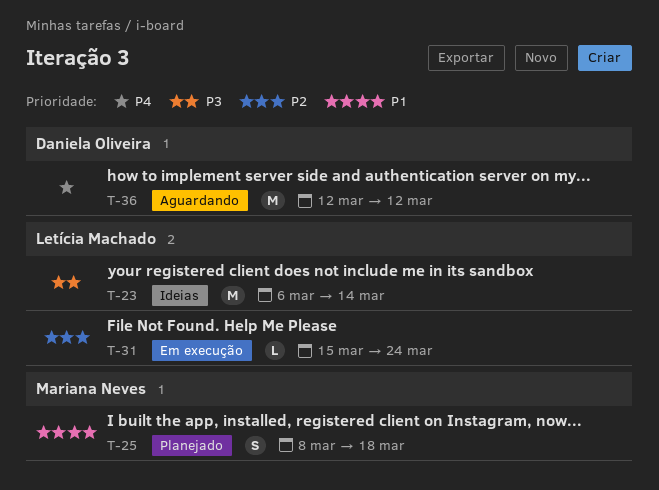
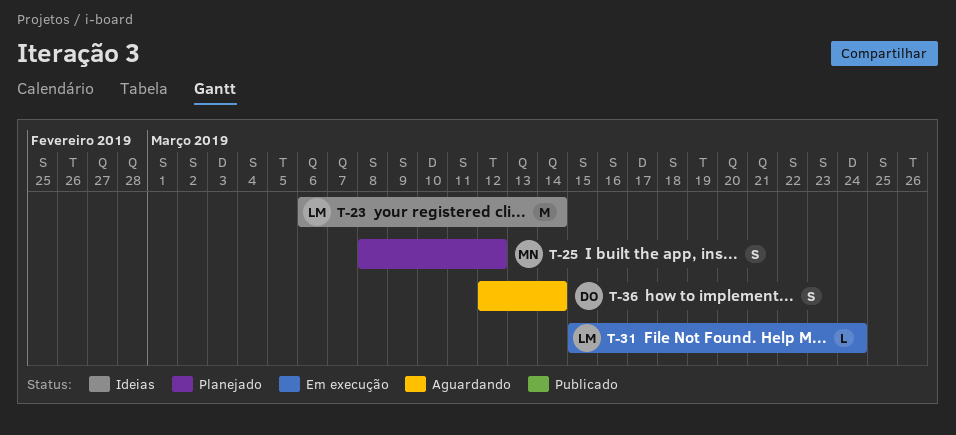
T-25, due: Mar 18 -> Mar 12
T-36, estimate: M -> S
T-36, due: Mar 12 -> Mar 14

